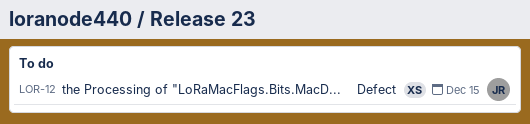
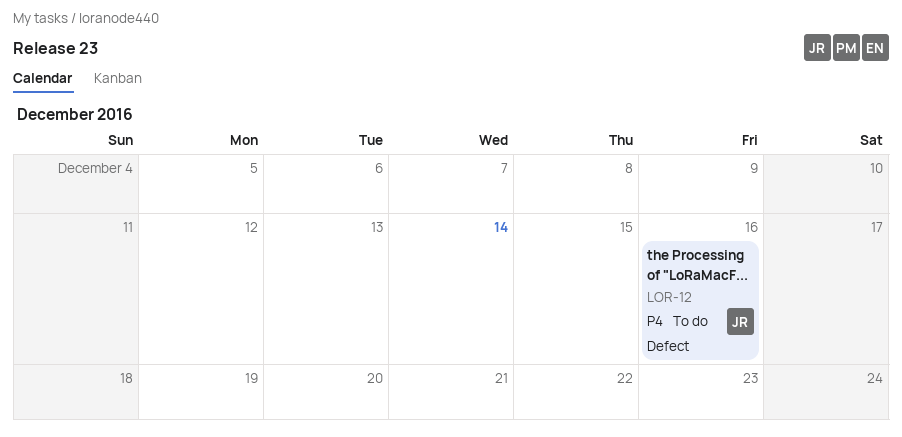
LOR-12, due: Dec 15 -> Dec 16

